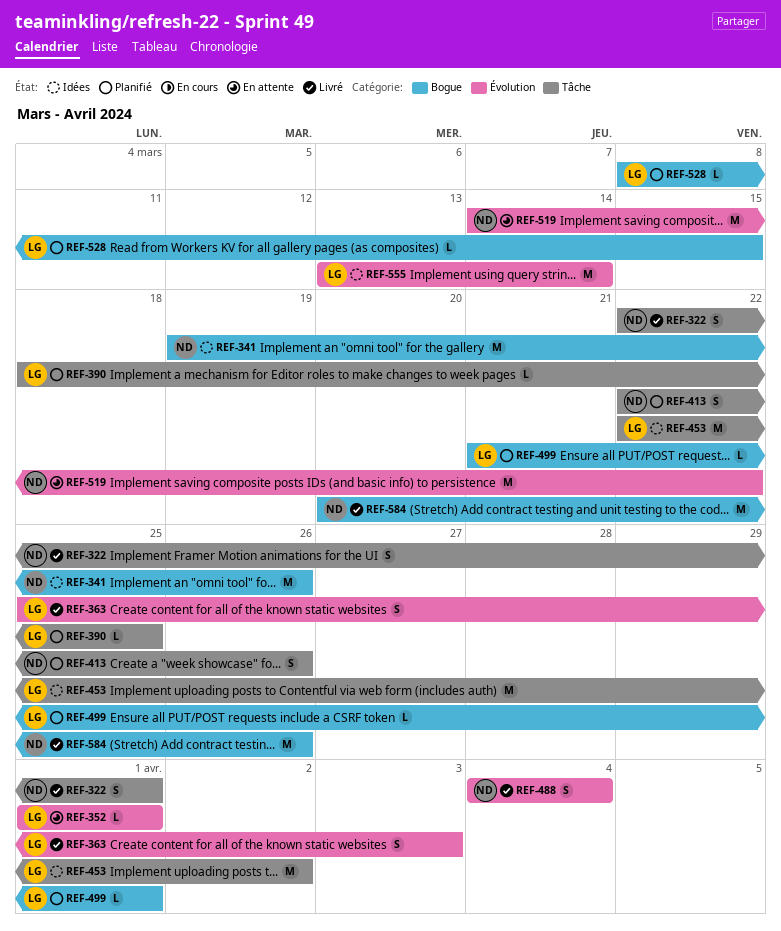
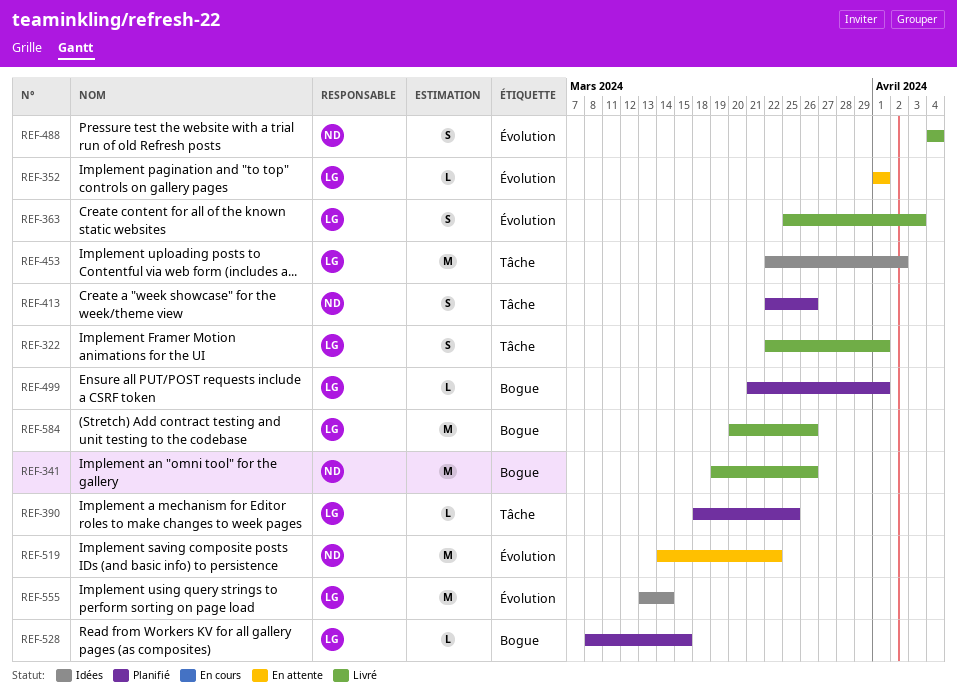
REF-322, owner: ND -> LG
REF-341, status: Idées -> Livré
REF-584, owner: ND -> LG

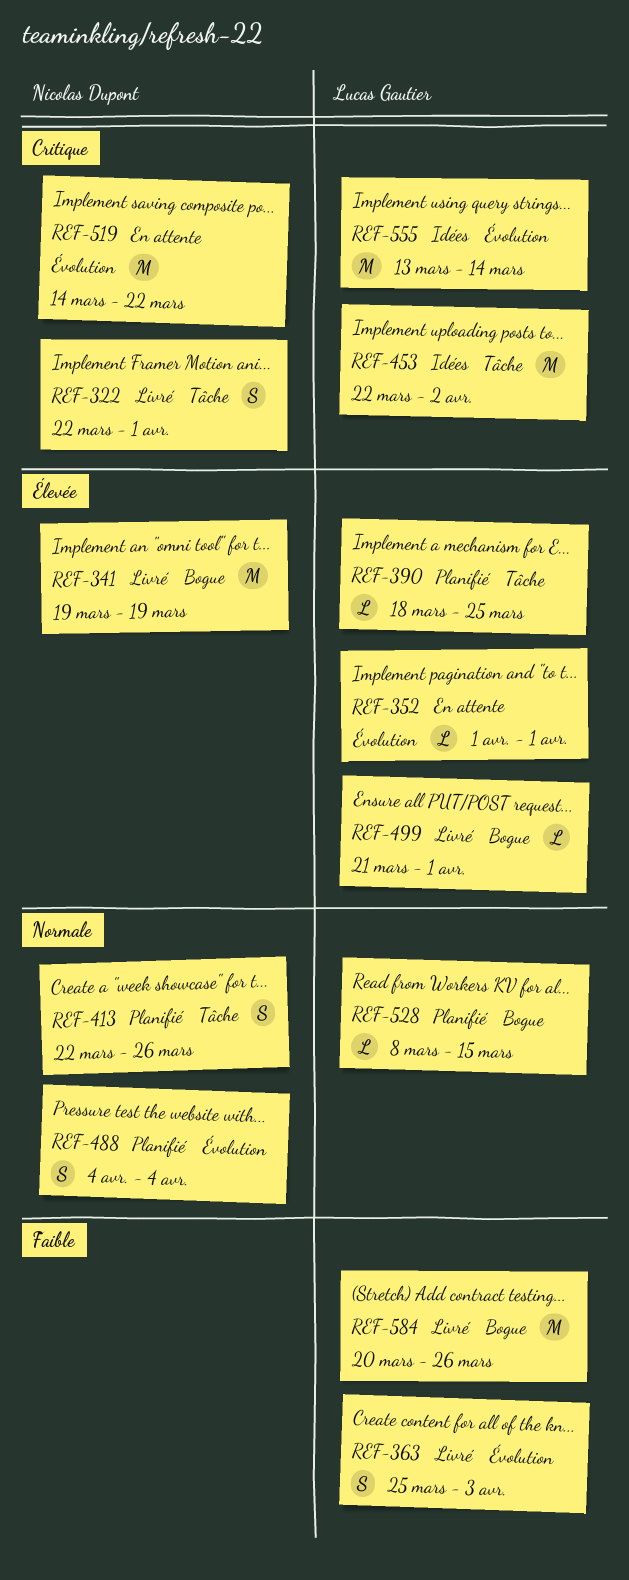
REF-322, owner: Lucas Gautier -> Nicolas Dupont
REF-341, due: Mar 26 -> Mar 19
REF-488, status: Livré -> Planifié
REF-499, status: Planifié -> Livré

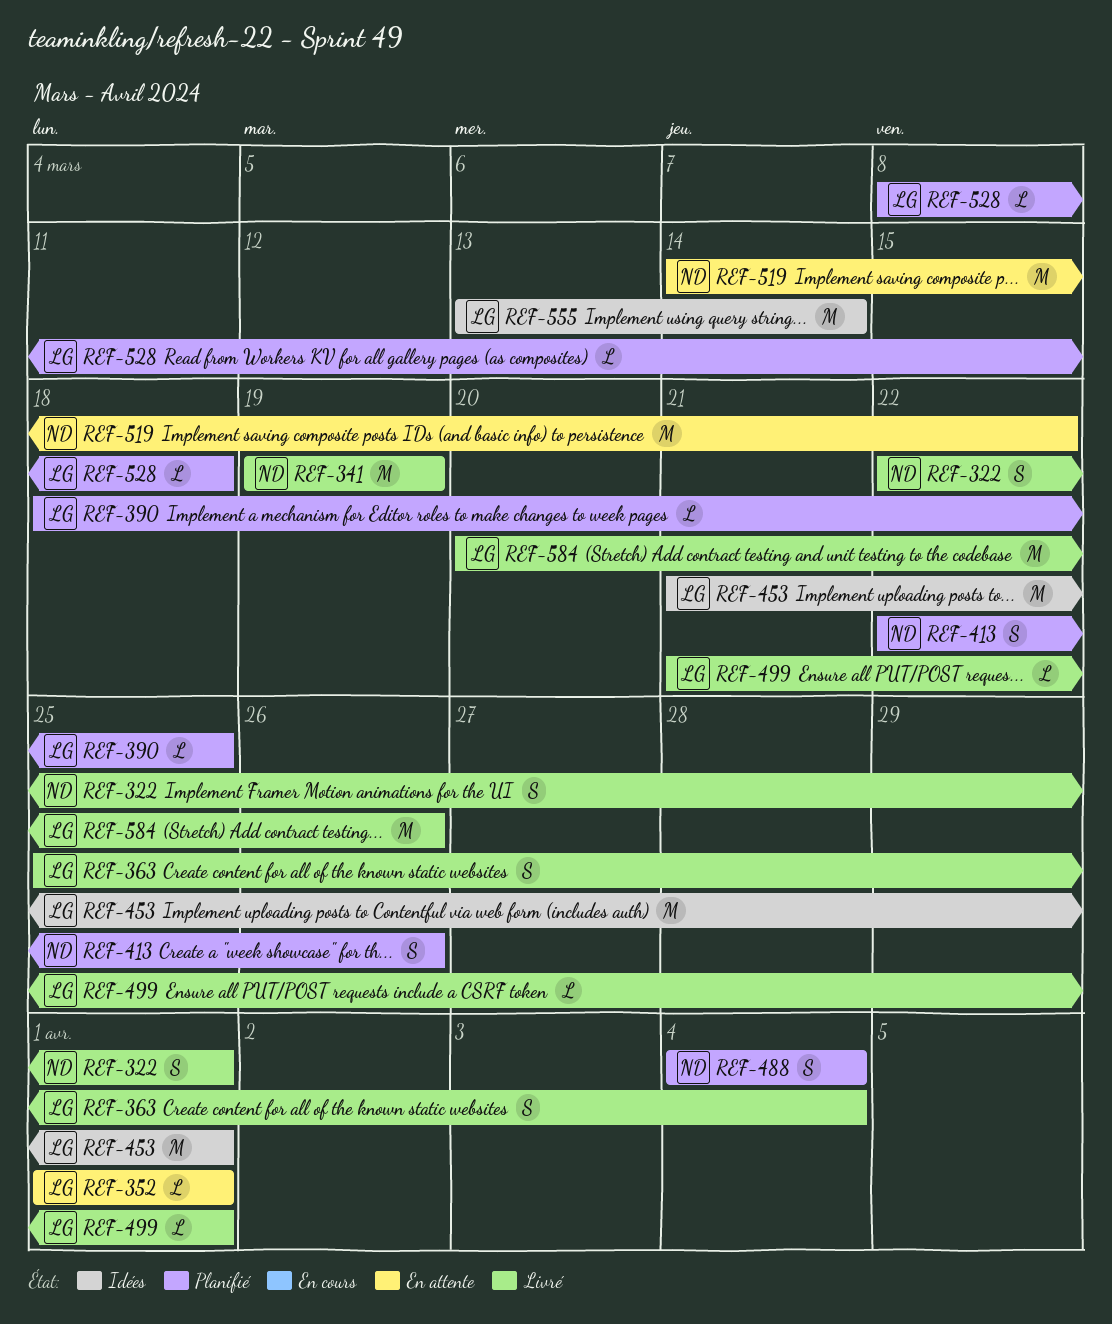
REF-363, due: Apr 3 -> Apr 4
REF-453, start: Mar 22 -> Mar 21
REF-453, due: Apr 2 -> Apr 1
REF-528, due: Mar 15 -> Mar 18

